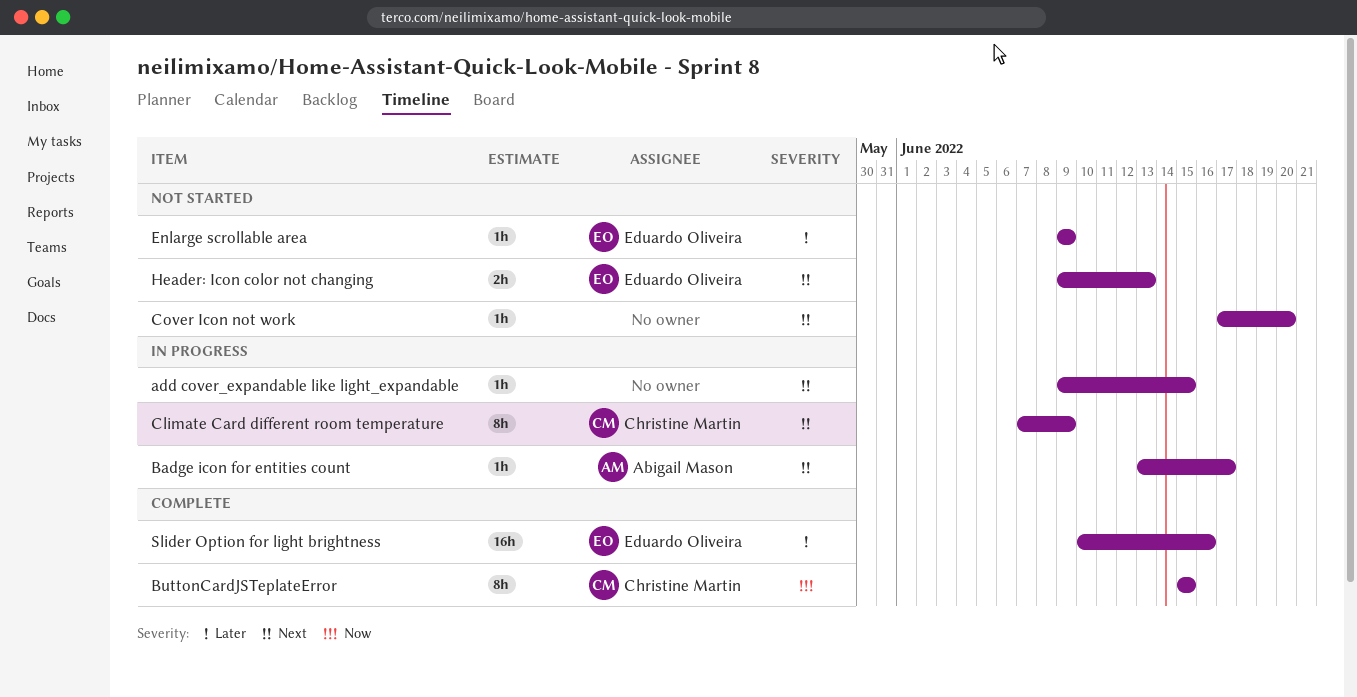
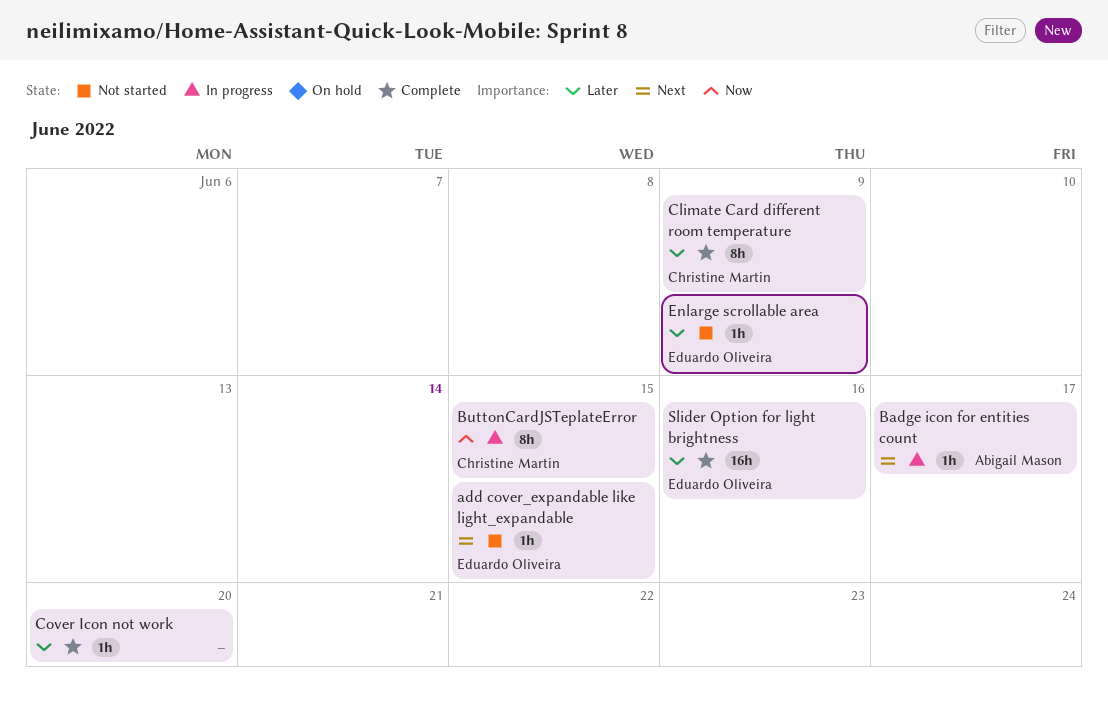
add cover_expandable like light_expandable, status: In progress -> Not started
add cover_expandable like light_expandable, owner: none -> Eduardo Oliveira
ButtonCardJSTeplateError, status: Complete -> In progress
Climate Card different room temperature, status: In progress -> Complete
Climate Card different room temperature, priority: Next -> Later
Cover Icon not work, status: Not started -> Complete
Cover Icon not work, priority: Next -> Later
Header: Icon color not changing: present -> none

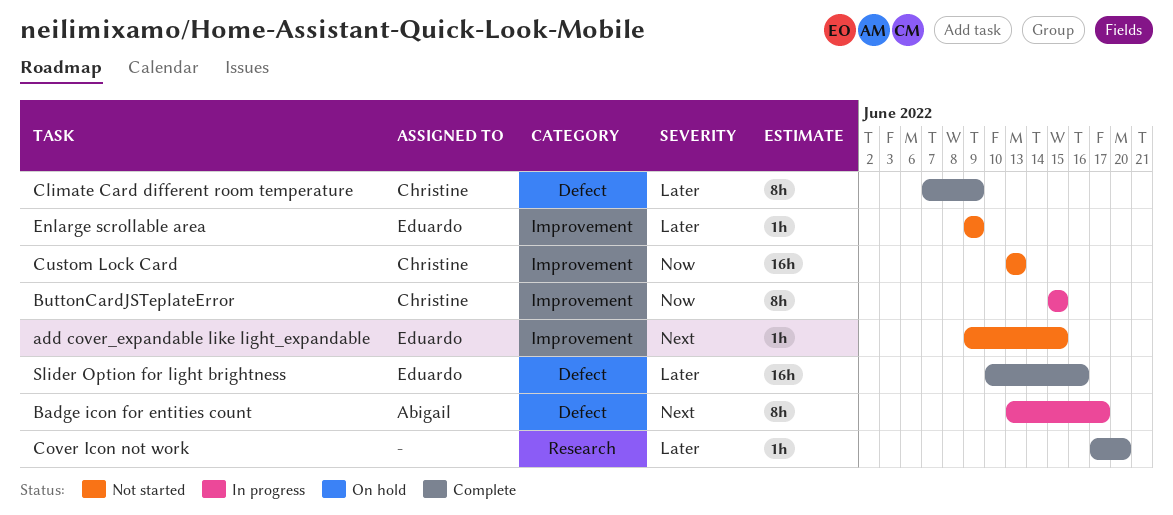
Badge icon for entities count, estimate: 1h -> 8h
Custom Lock Card: none -> present

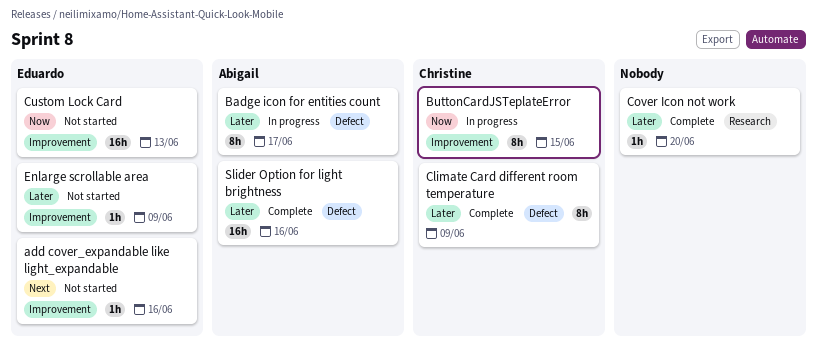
add cover_expandable like light_expandable, due: Jun 15 -> Jun 16
Badge icon for entities count, priority: Next -> Later
Custom Lock Card, owner: Christine -> Eduardo
Slider Option for light brightness, owner: Eduardo -> Abigail

